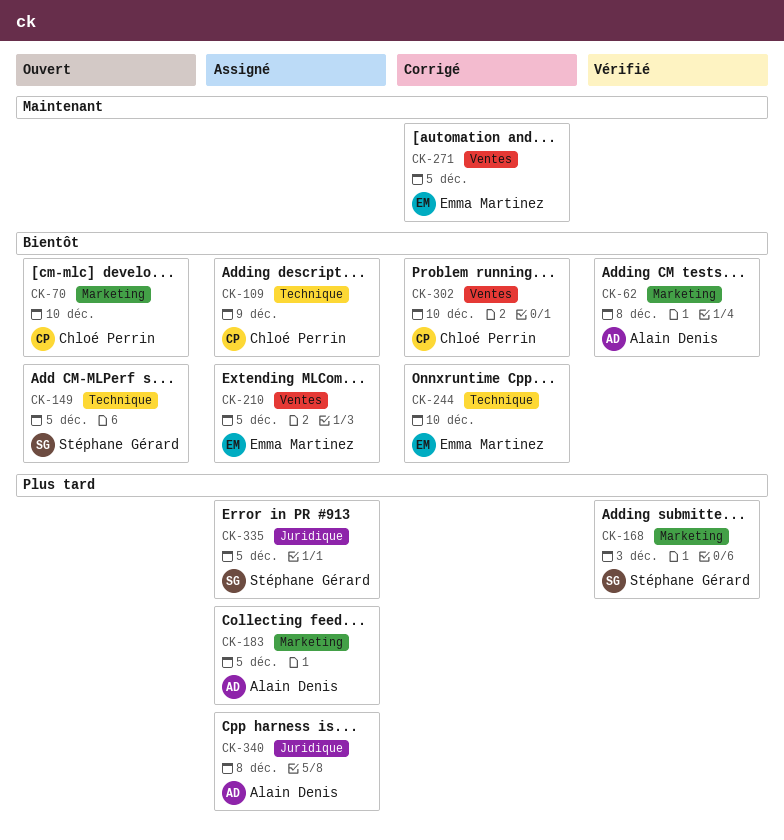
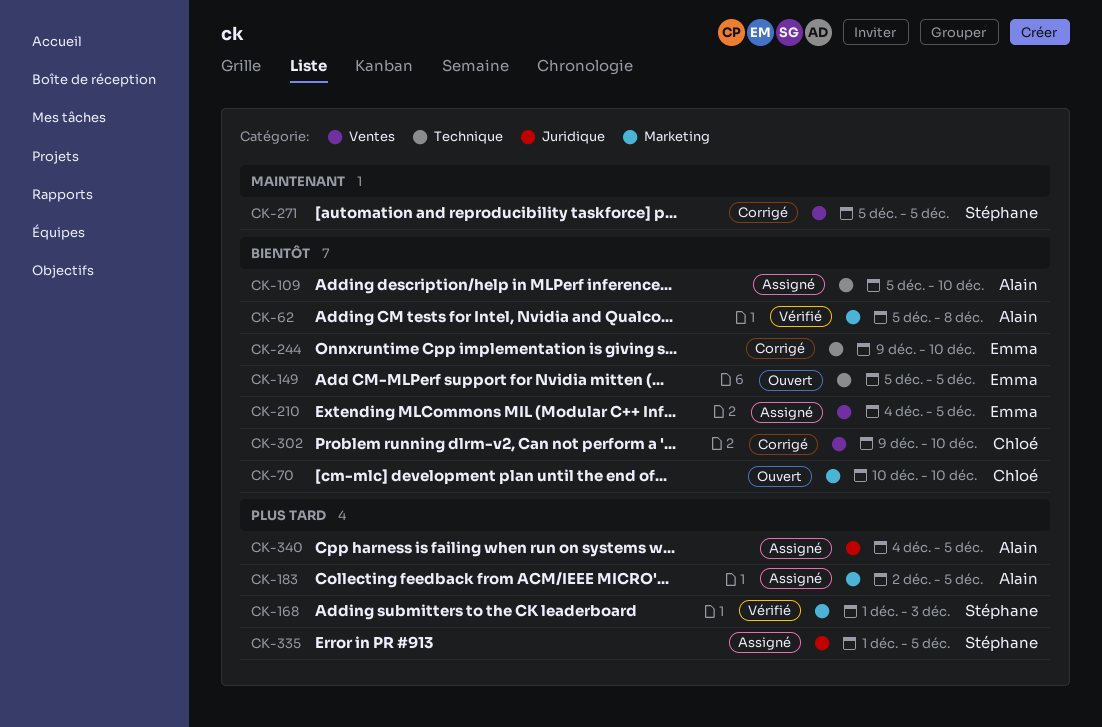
CK-109, owner: Chloé Perrin -> Alain Denis
CK-109, due: Dec 9 -> Dec 10
CK-149, owner: Stéphane Gérard -> Emma Martinez
CK-271, owner: Emma Martinez -> Stéphane Gérard
CK-340, due: Dec 8 -> Dec 5

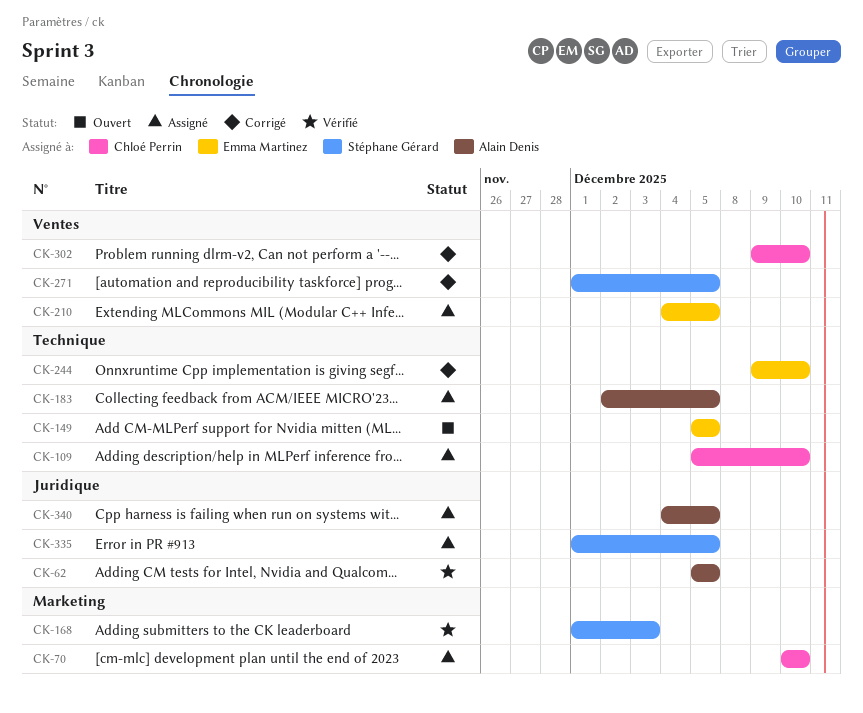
CK-62, label: Marketing -> Juridique
CK-62, due: Dec 8 -> Dec 5
CK-70, status: Ouvert -> Assigné
CK-109, owner: Alain Denis -> Chloé Perrin
CK-183, label: Marketing -> Technique
CK-271, start: Dec 5 -> Dec 1

